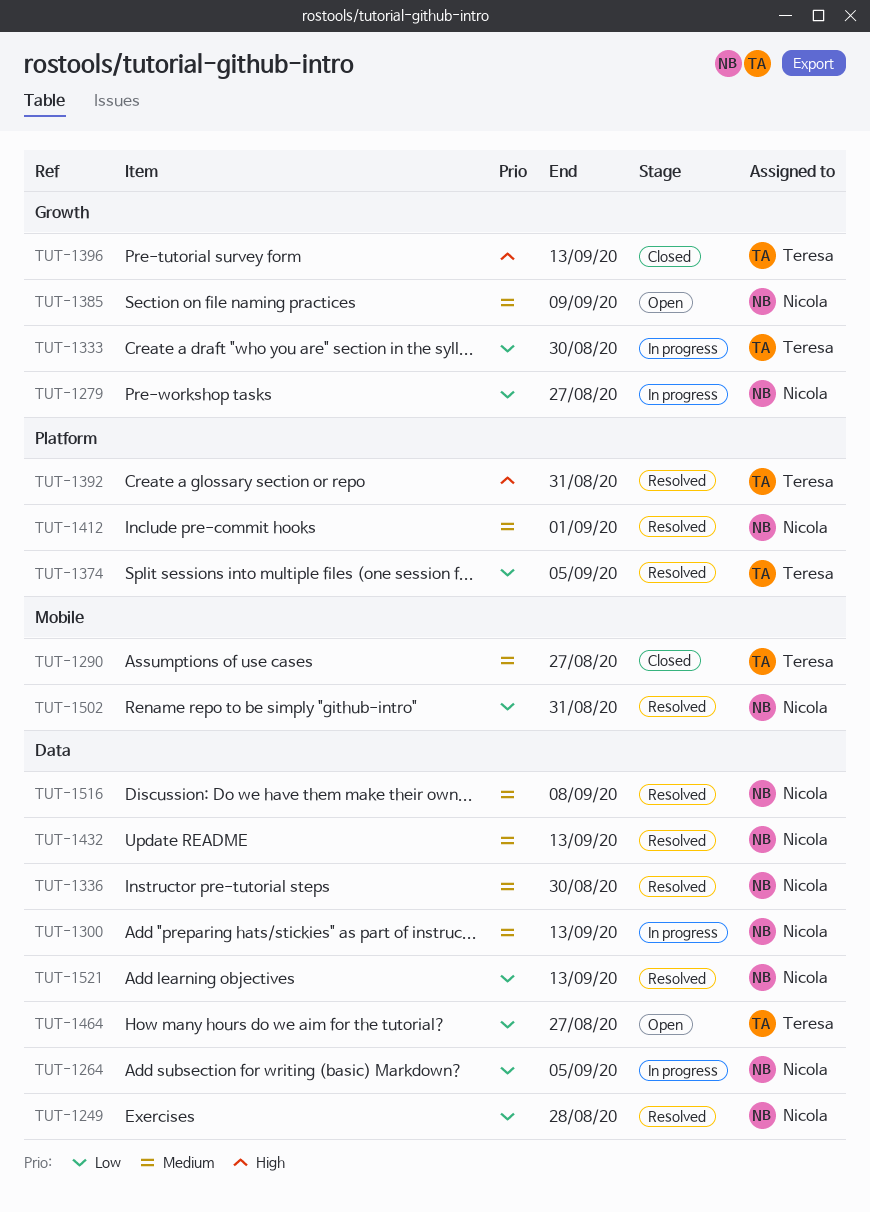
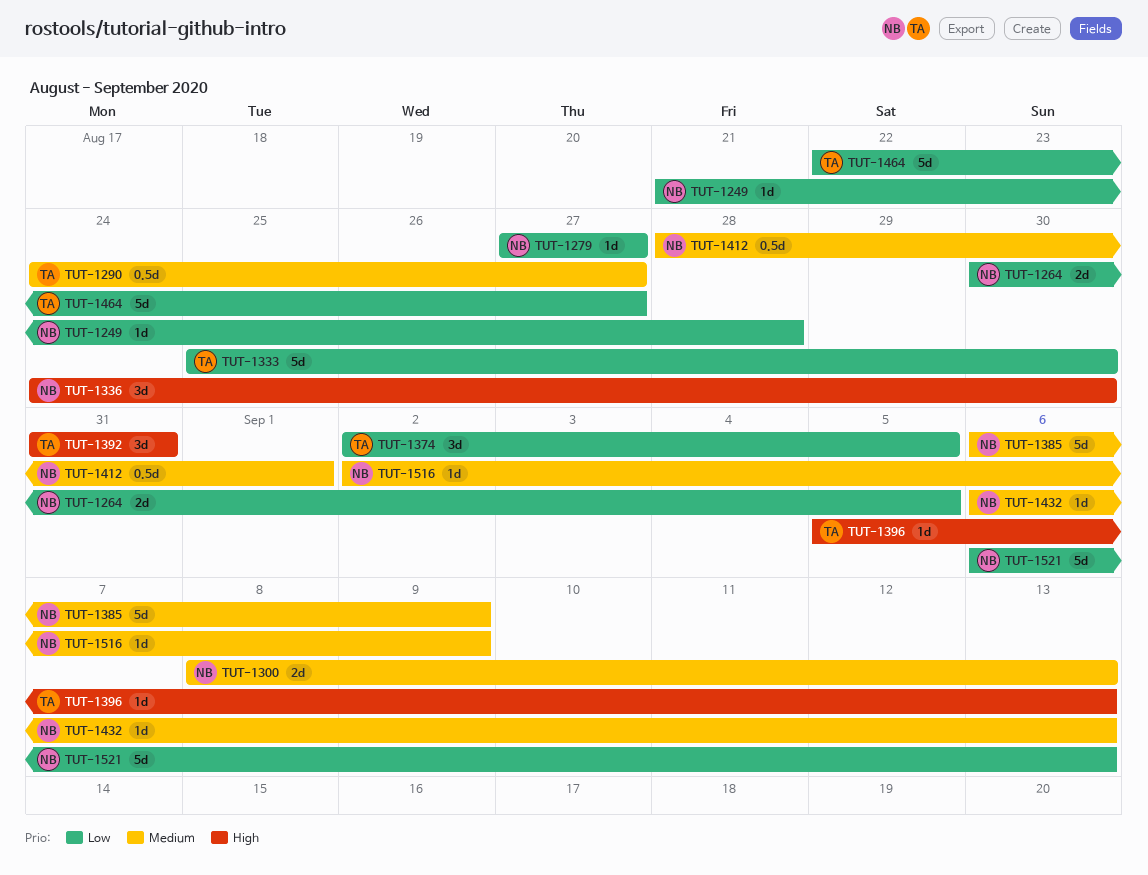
TUT-1336, priority: Medium -> High
TUT-1502: present -> none
TUT-1516, due: Sep 8 -> Sep 9

